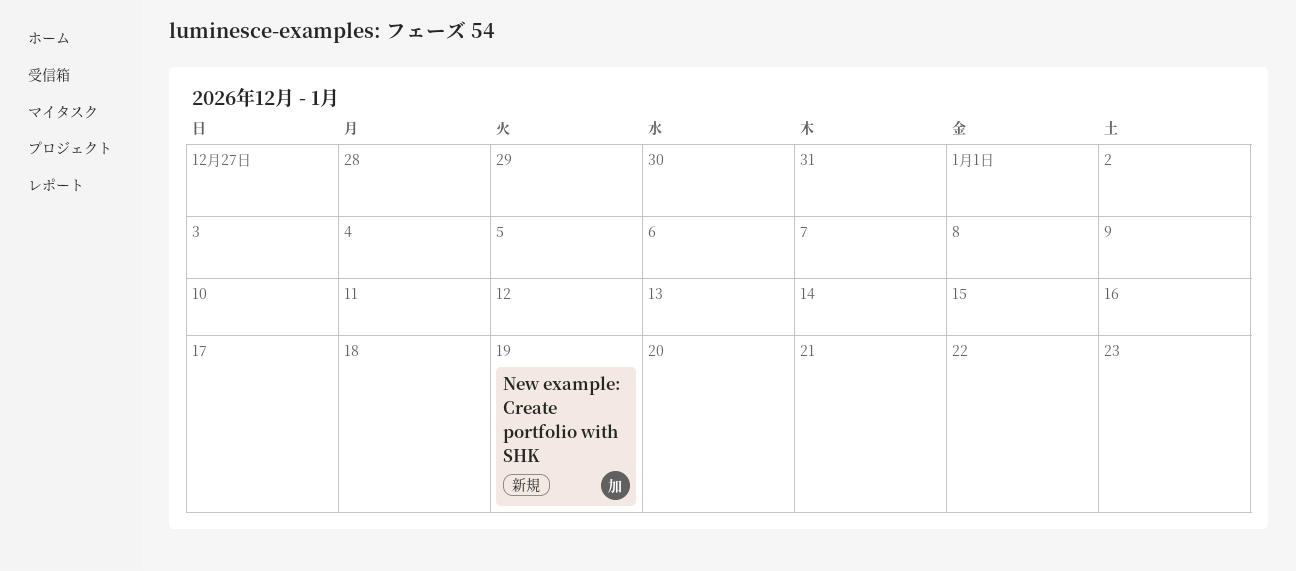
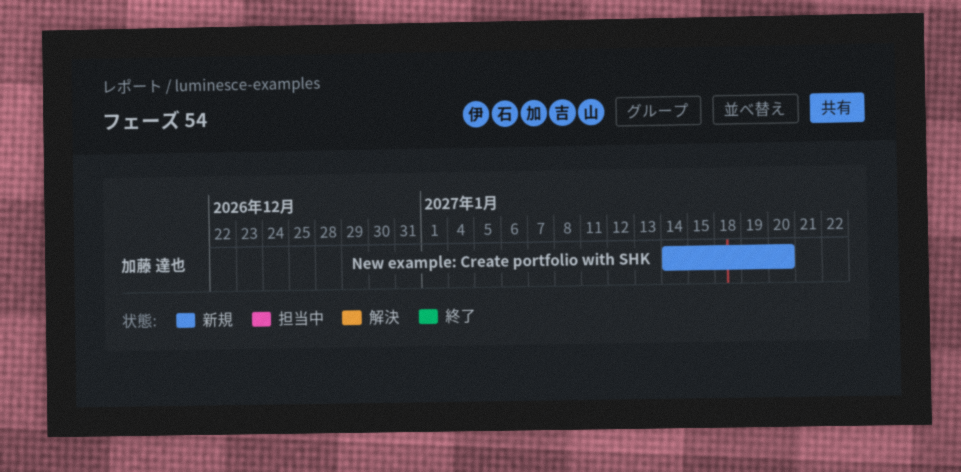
New example: Create portfolio with SHK, due: Jan 19 -> Jan 20

